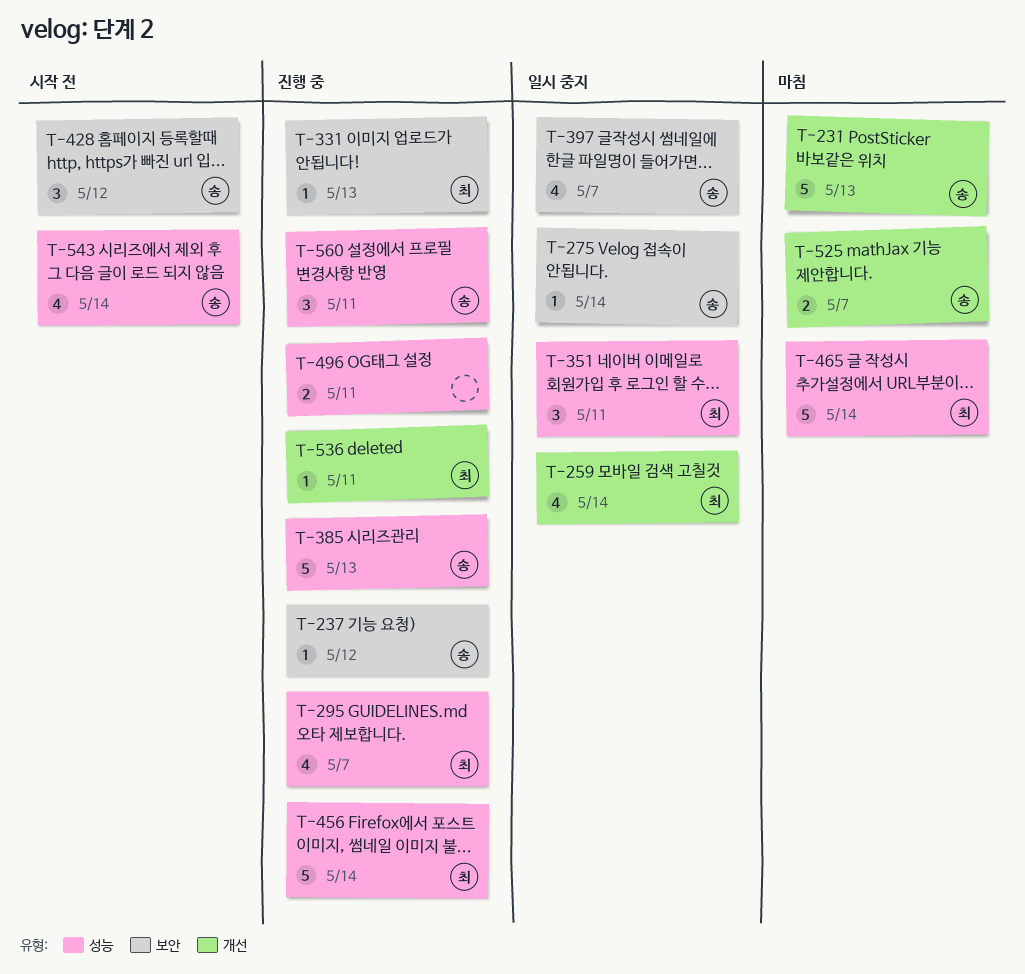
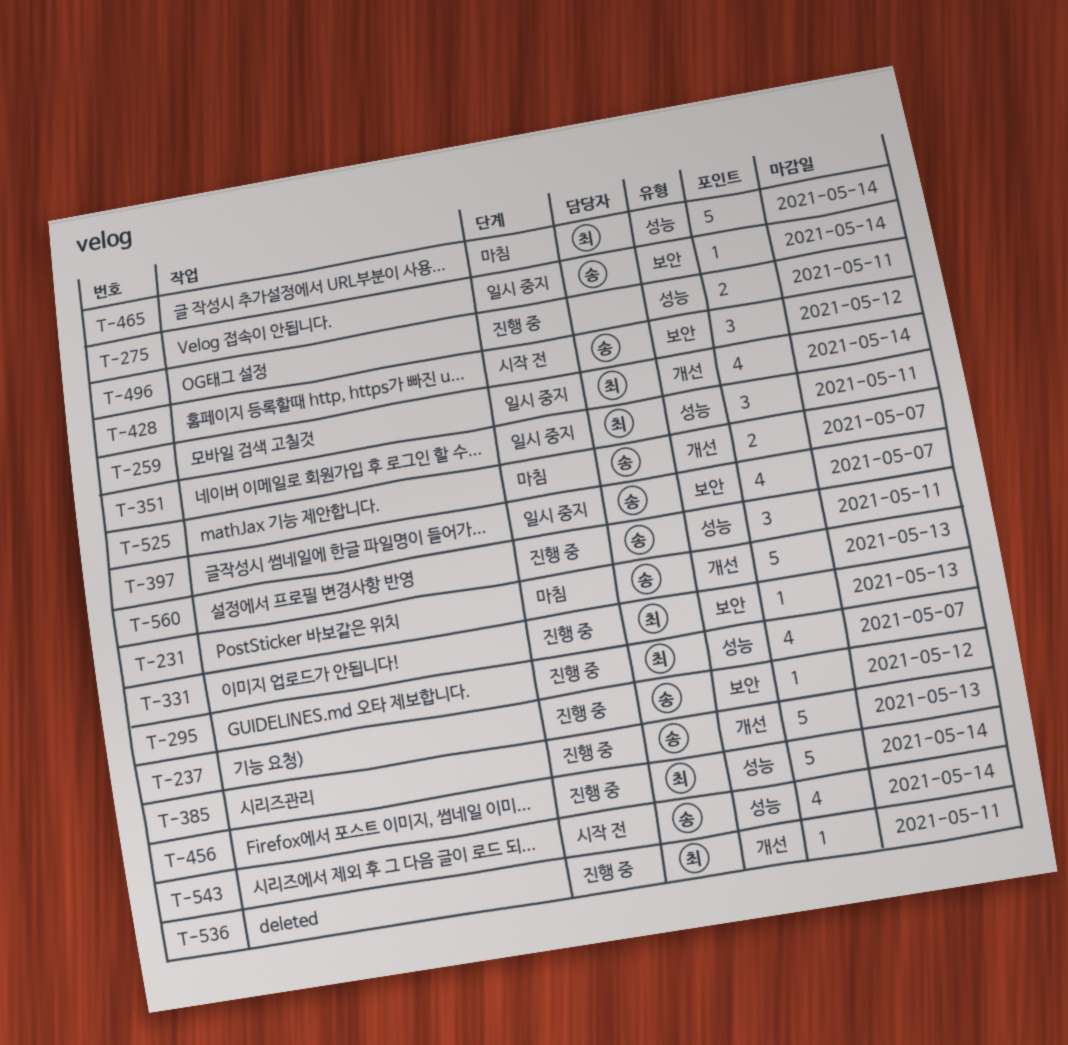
T-385, label: 성능 -> 개선

